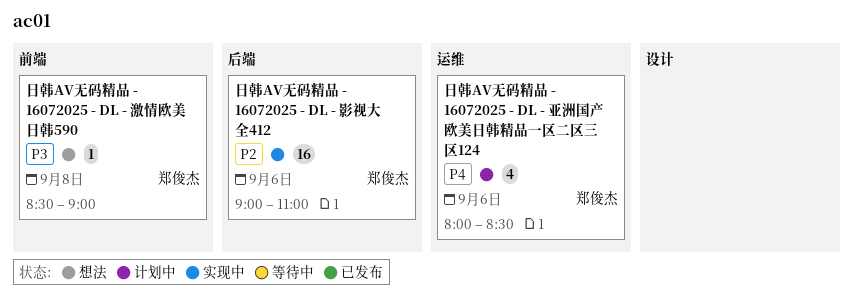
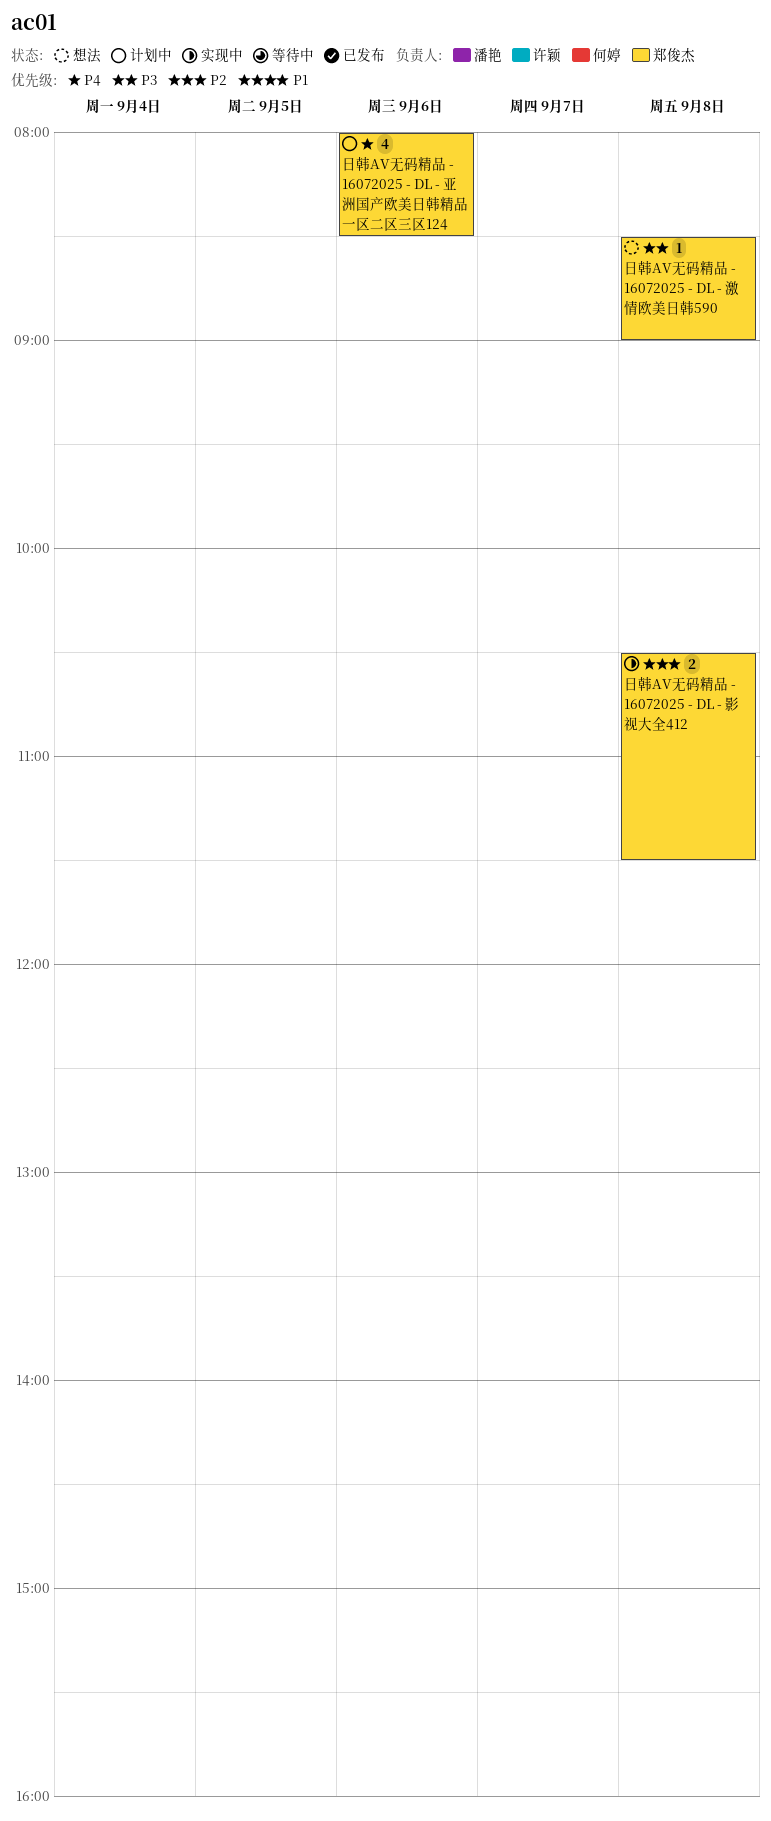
日韩AV无码精品 - 16072025 - DL - 影视大全412, estimate: 16 -> 2
日韩AV无码精品 - 16072025 - DL - 影视大全412, day: Sep 6 -> Sep 8
日韩AV无码精品 - 16072025 - DL - 影视大全412, begins: 09:00 -> 10:30
日韩AV无码精品 - 16072025 - DL - 影视大全412, ends: 11:00 -> 11:30

